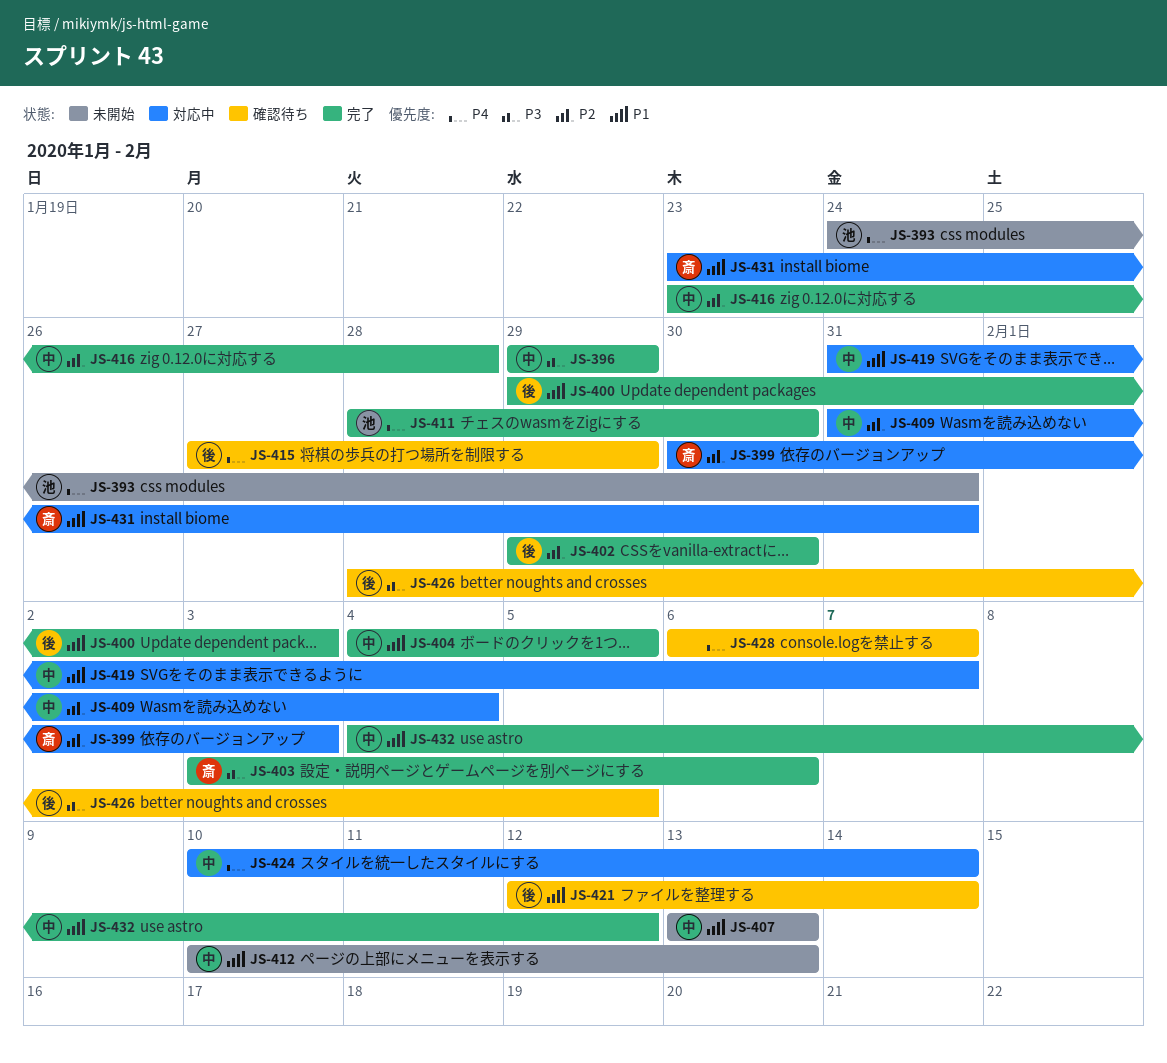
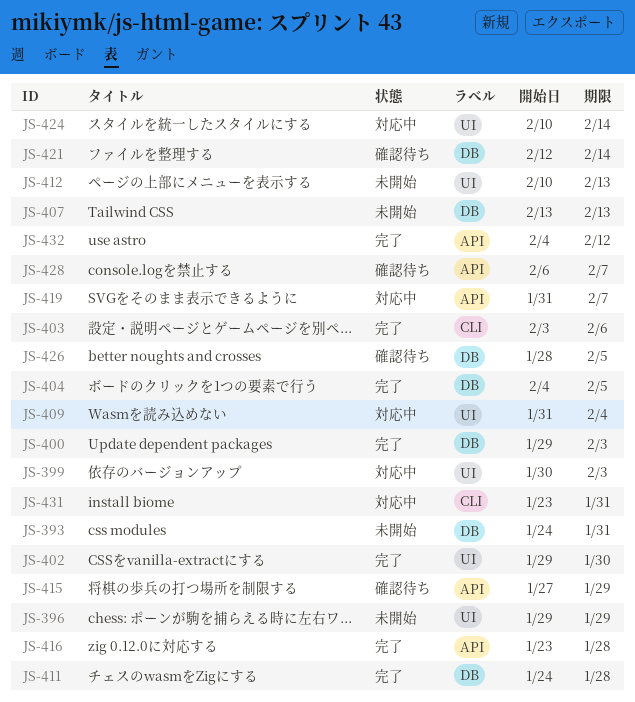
JS-396, status: 完了 -> 未開始
JS-411, start: Jan 28 -> Jan 24
JS-411, due: Jan 30 -> Jan 28

